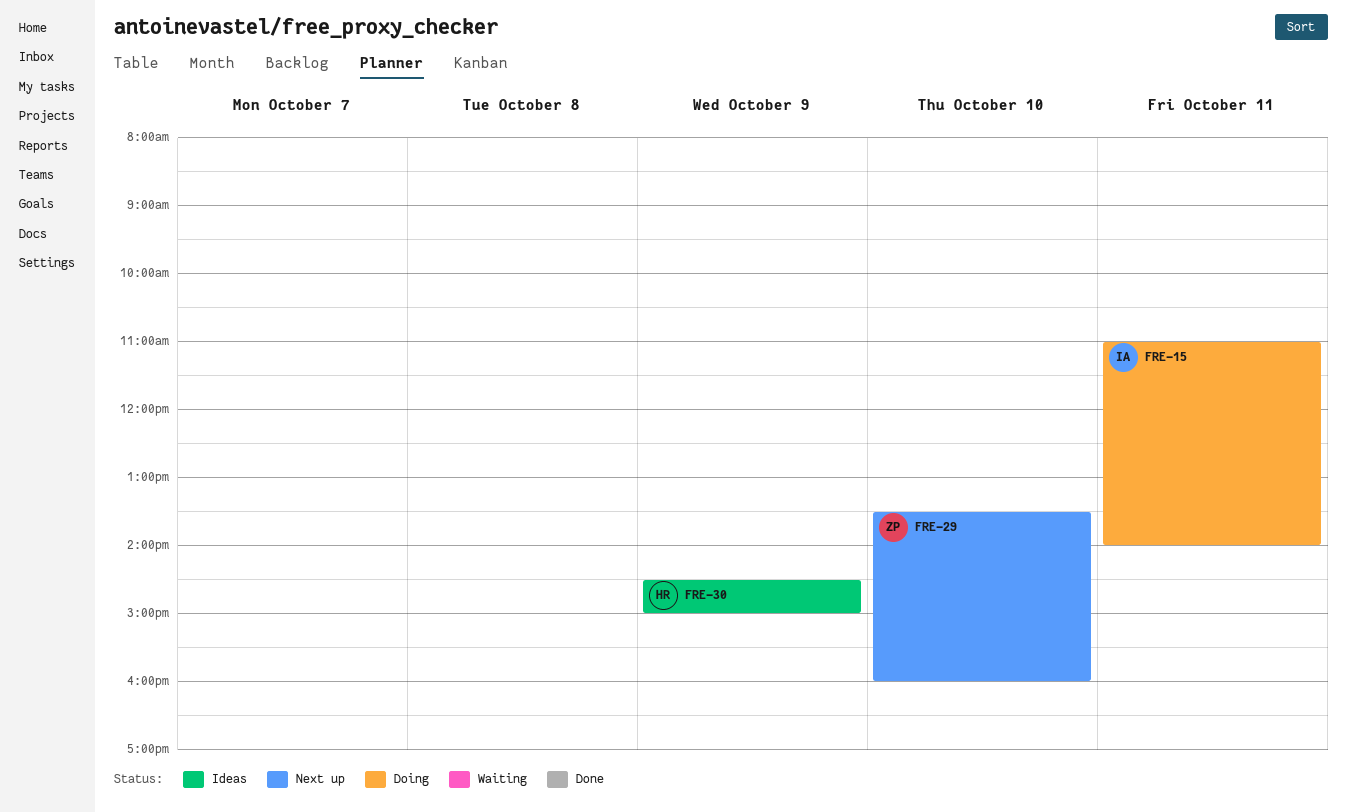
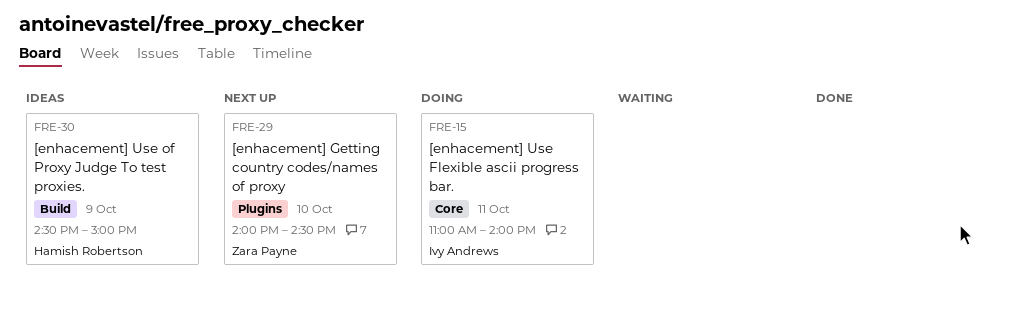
FRE-29, begins: 13:30 -> 14:00
FRE-29, ends: 16:00 -> 14:30

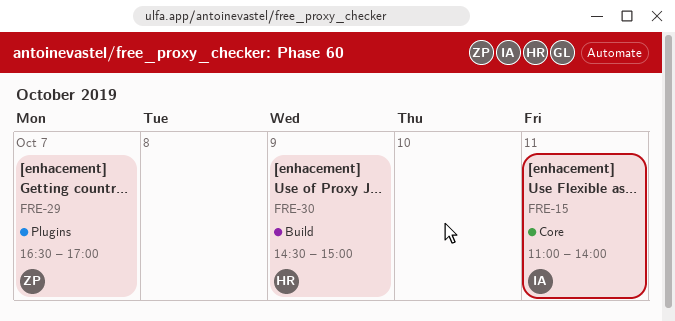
FRE-29, day: Oct 10 -> Oct 7
FRE-29, begins: 14:00 -> 16:30
FRE-29, ends: 14:30 -> 17:00

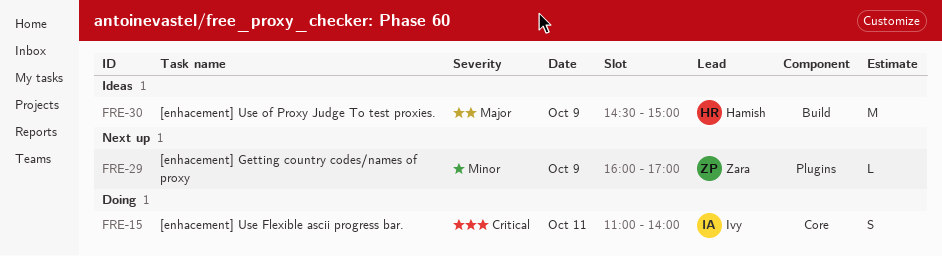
FRE-29, day: Oct 7 -> Oct 9
FRE-29, begins: 16:30 -> 16:00

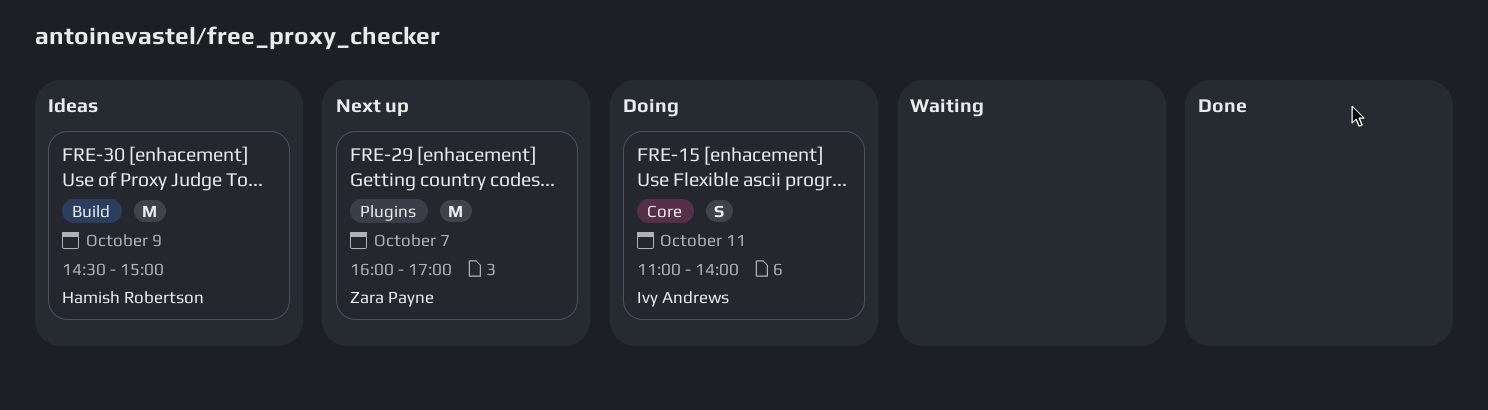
FRE-29, estimate: L -> M
FRE-29, day: Oct 9 -> Oct 7

